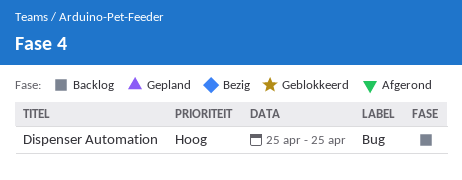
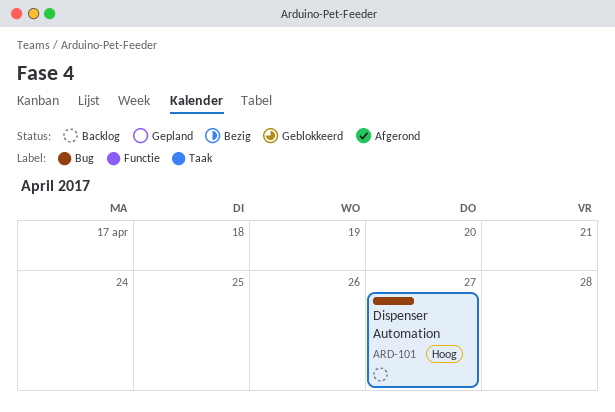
Dispenser Automation, due: Apr 25 -> Apr 27

